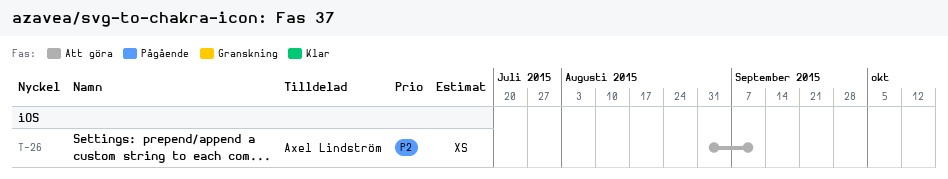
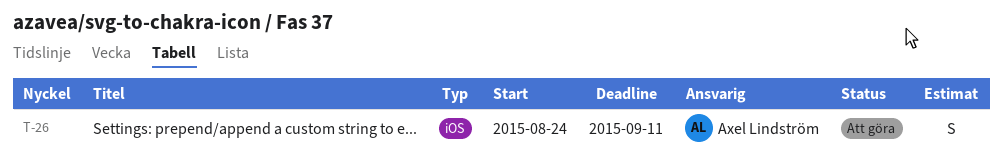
T-26, estimate: XS -> S
T-26, start: Aug 31 -> Aug 24

